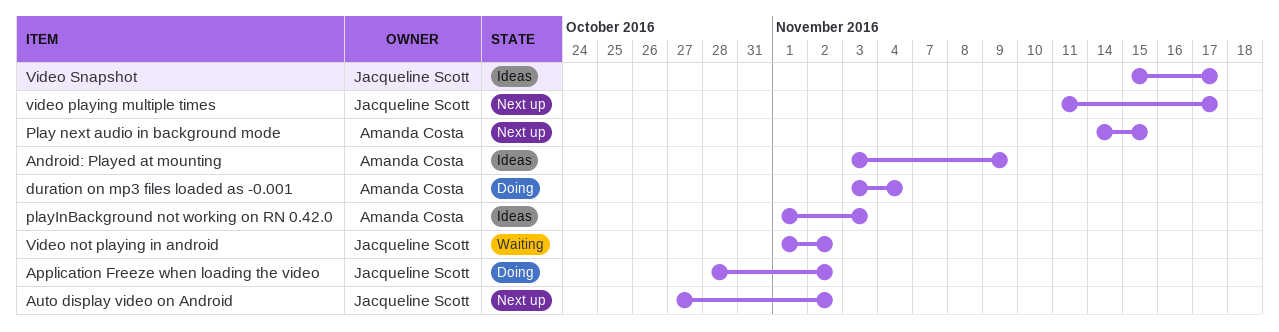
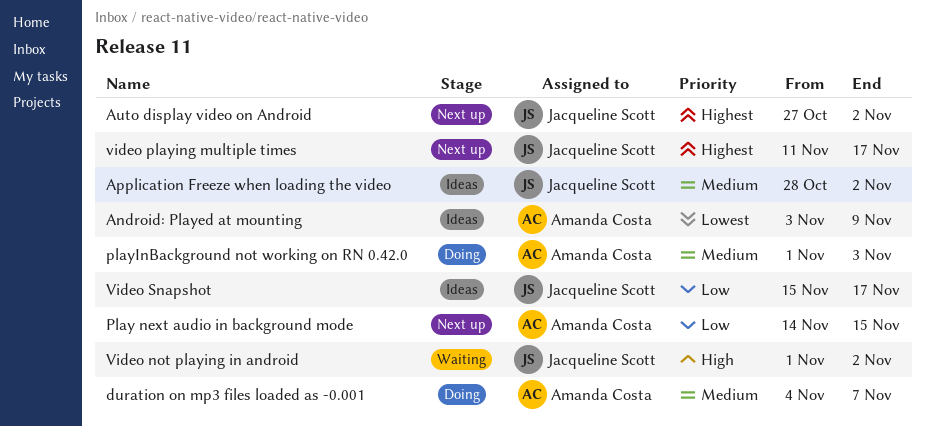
Application Freeze when loading the video, status: Doing -> Ideas
duration on mp3 files loaded as -0.001, start: Nov 3 -> Nov 4
duration on mp3 files loaded as -0.001, due: Nov 4 -> Nov 7
playInBackground not working on RN 0.42.0, status: Ideas -> Doing

